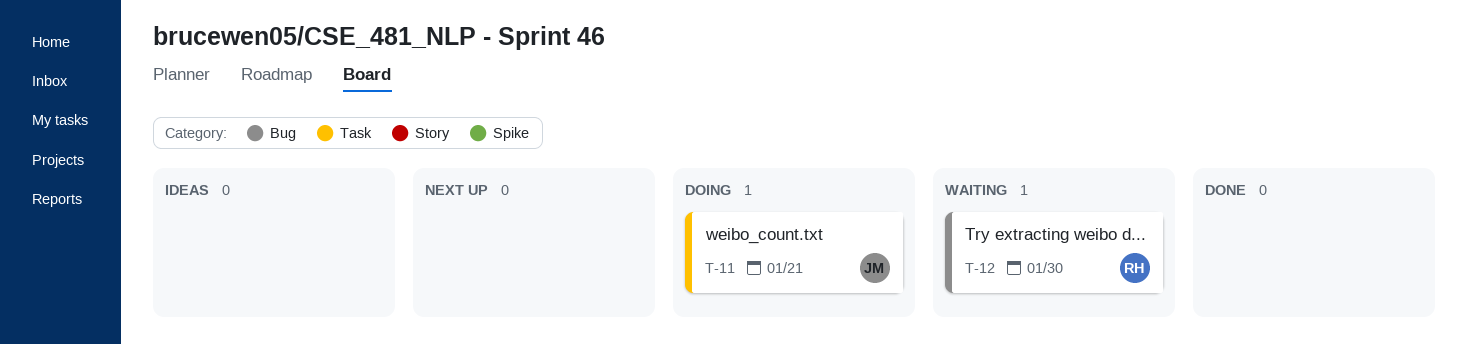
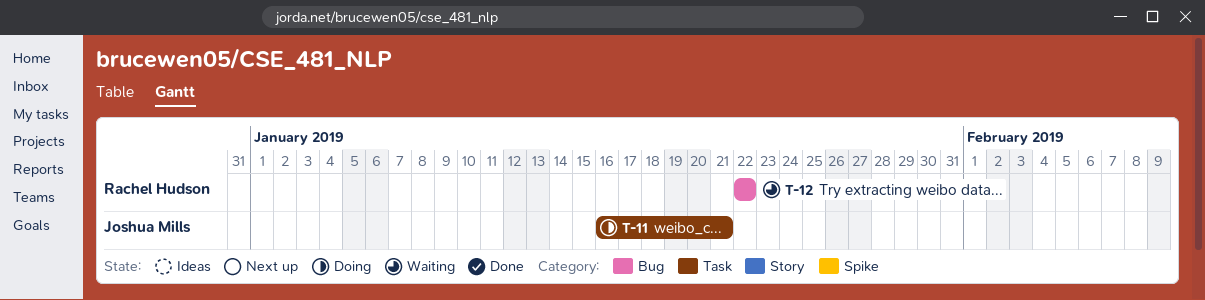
T-12, due: Jan 30 -> Jan 22

